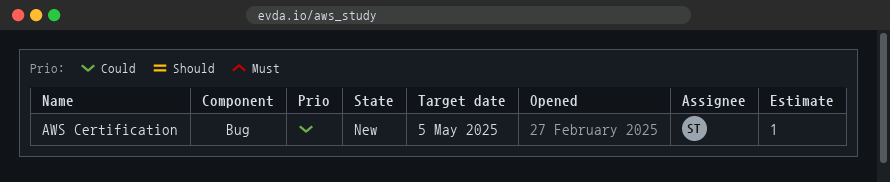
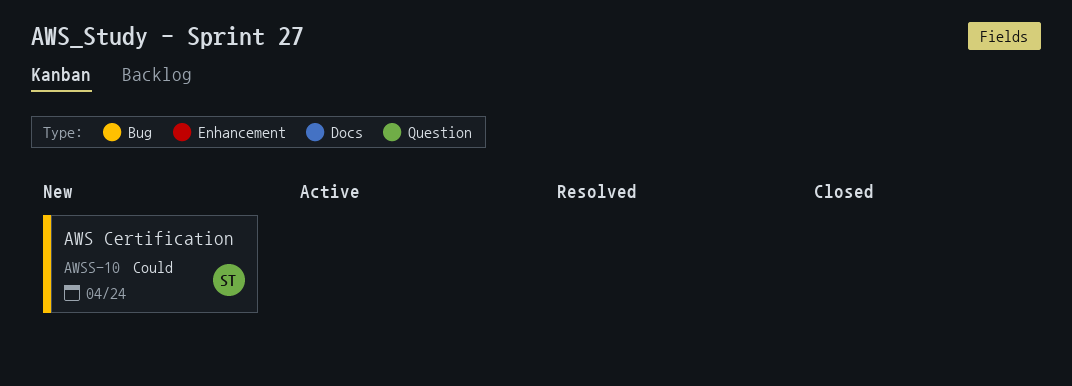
AWS Certification, due: May 5 -> Apr 24

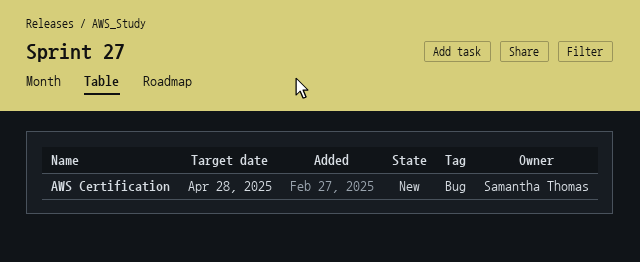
AWS Certification, due: Apr 24 -> Apr 28

